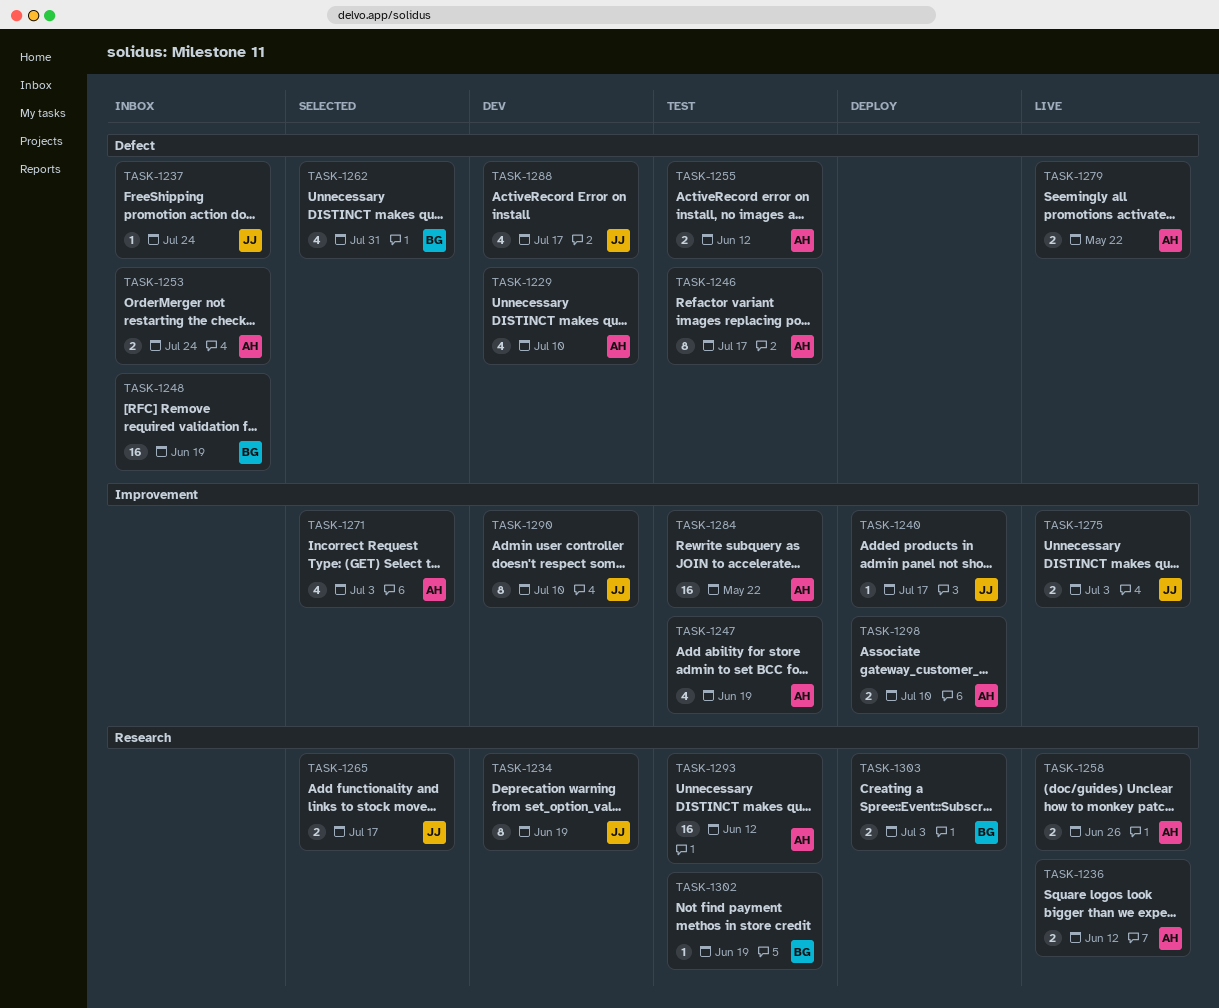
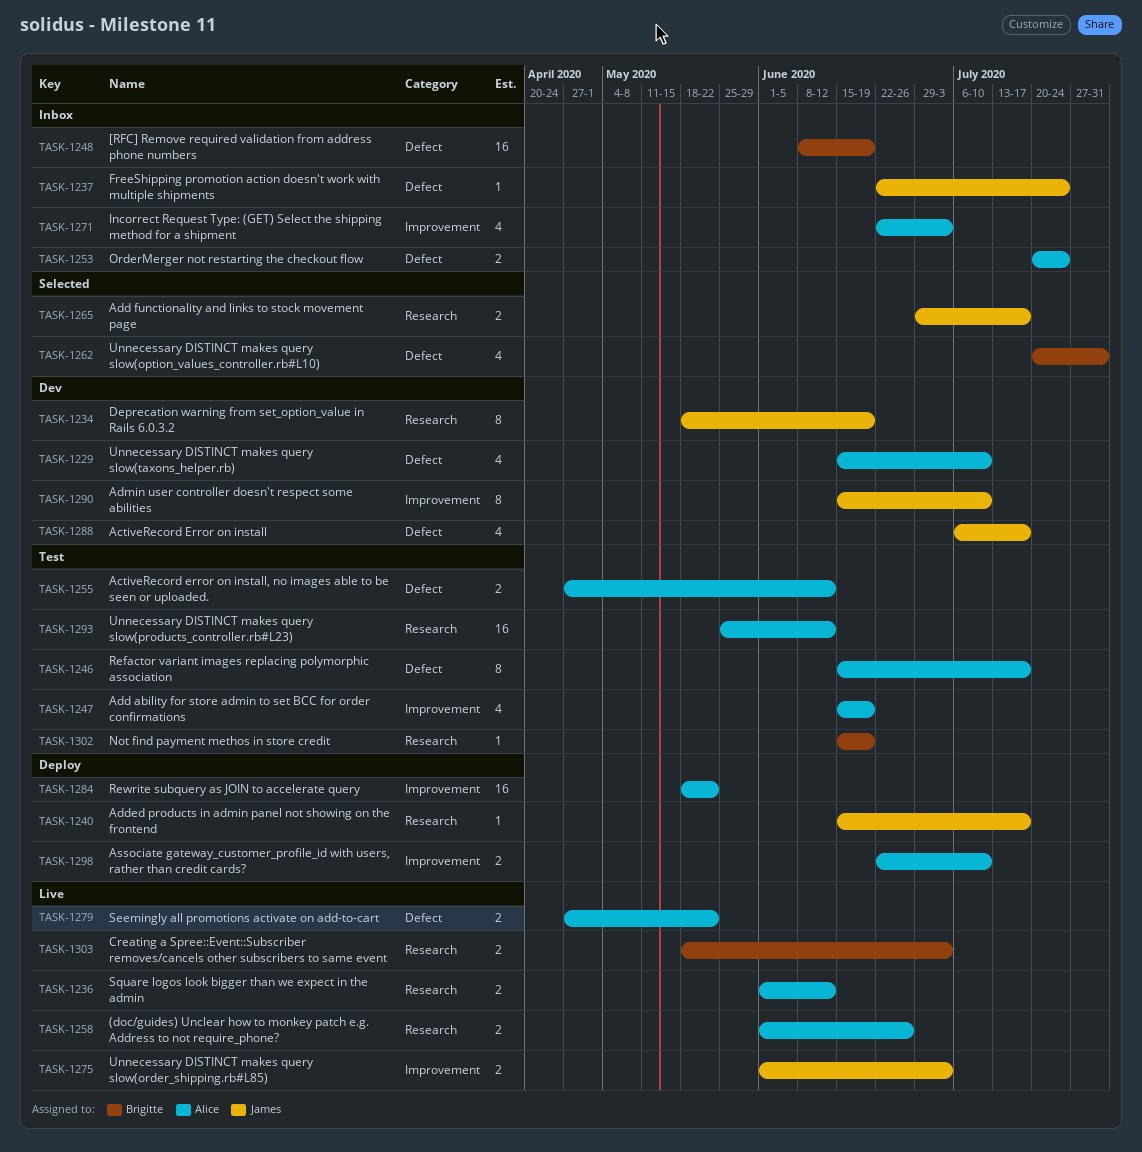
TASK-1240, label: Improvement -> Research
TASK-1271, status: Selected -> Inbox
TASK-1284, status: Test -> Deploy
TASK-1303, status: Deploy -> Live

